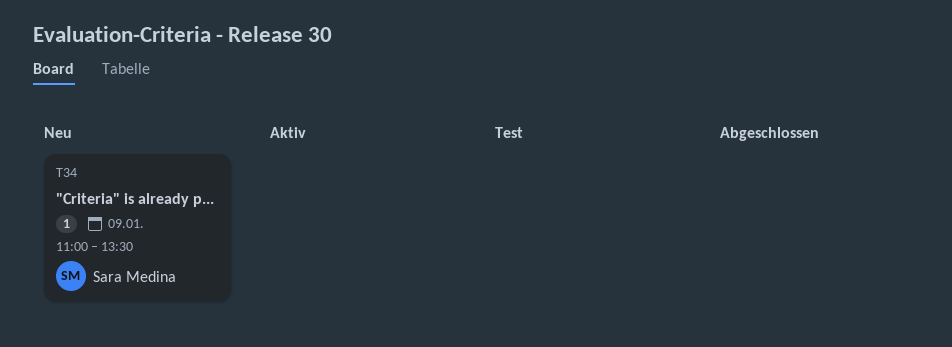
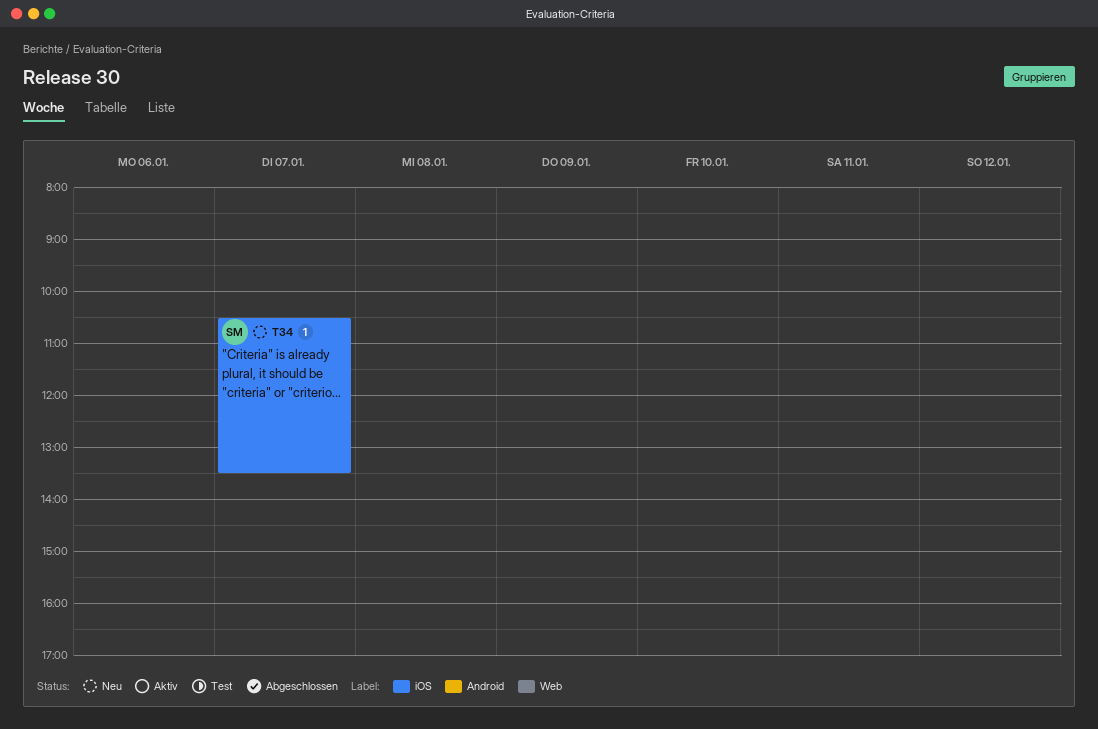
T34, day: Jan 9 -> Jan 7
T34, begins: 11:00 -> 10:30

